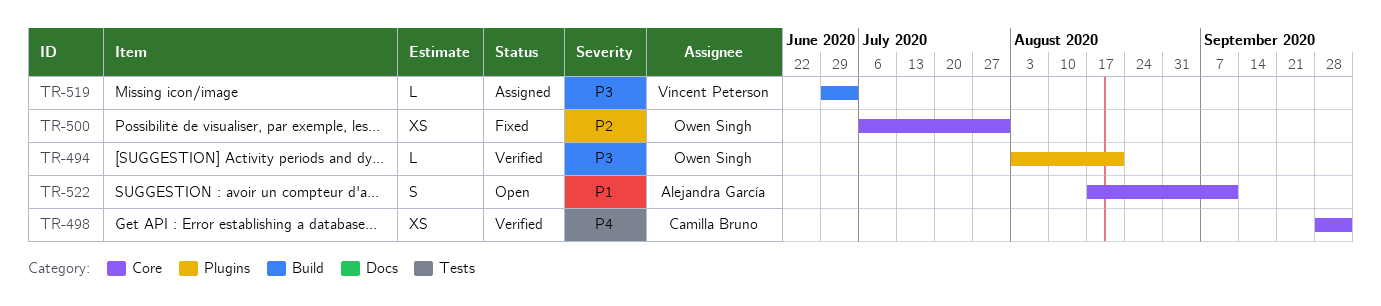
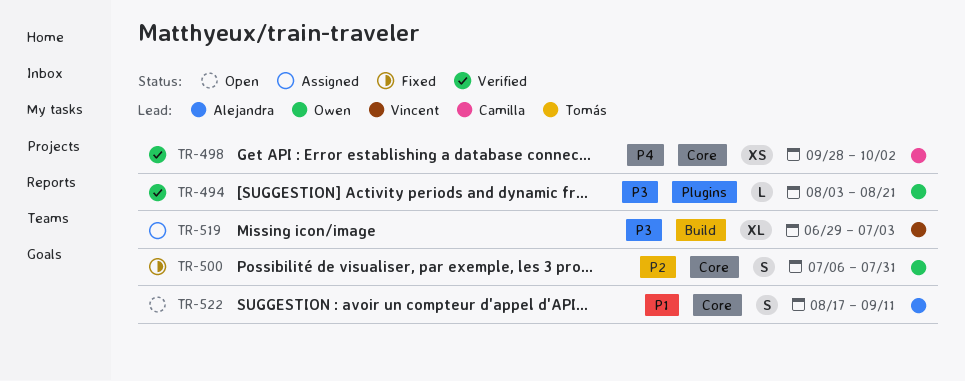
TR-500, estimate: XS -> S
TR-519, estimate: L -> XL

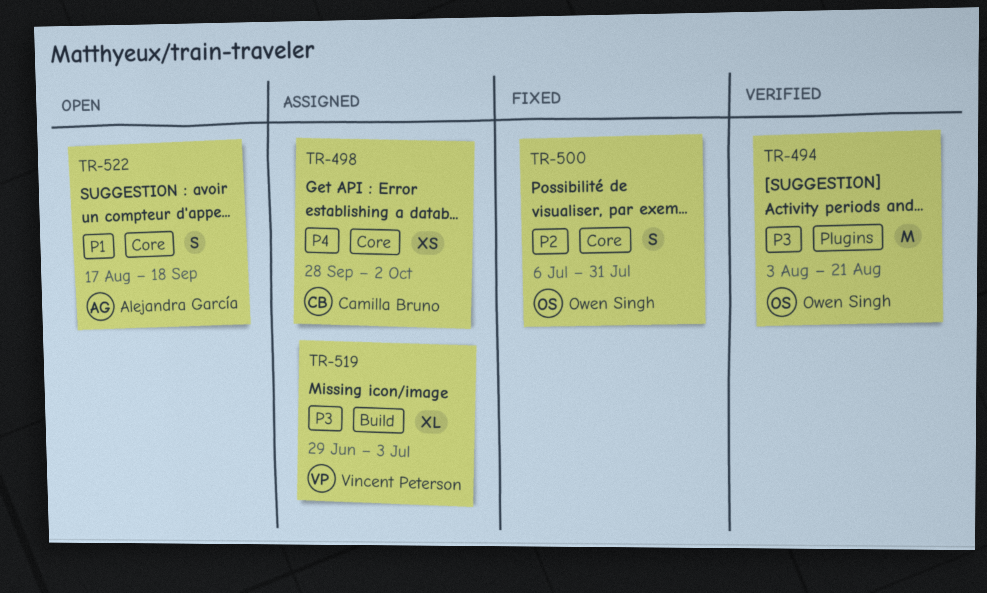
TR-494, estimate: L -> M
TR-498, status: Verified -> Assigned
TR-522, due: Sep 11 -> Sep 18

